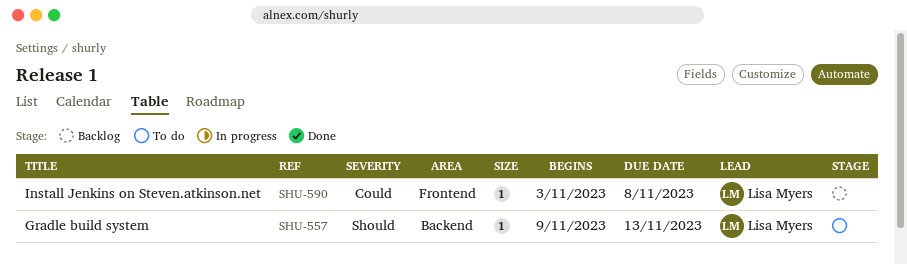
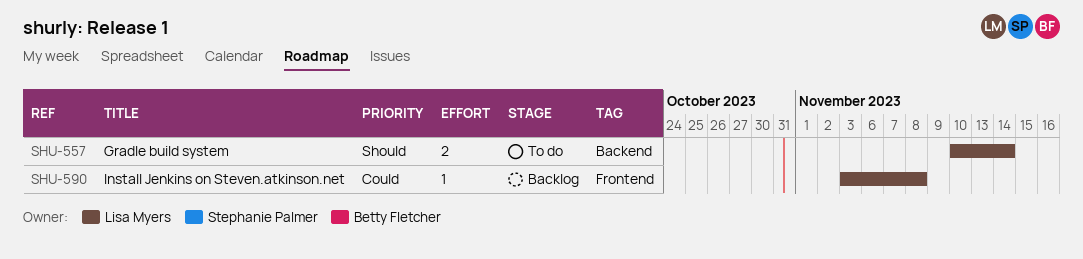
SHU-557, estimate: 1 -> 2
SHU-557, start: Nov 9 -> Nov 10
SHU-557, due: Nov 13 -> Nov 14

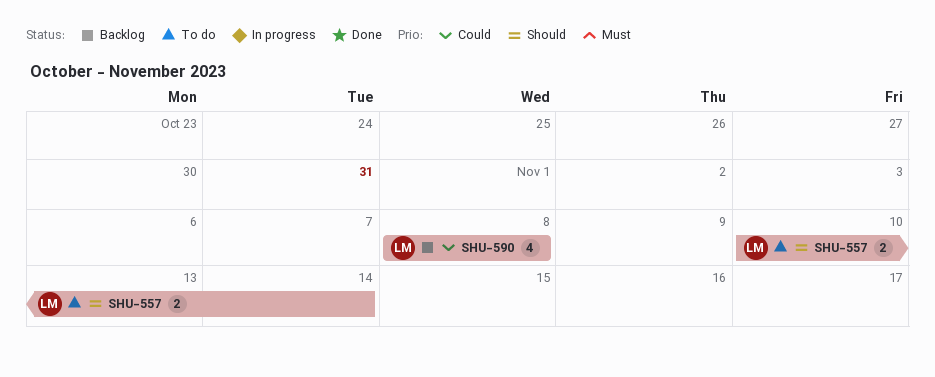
SHU-590, estimate: 1 -> 4
SHU-590, start: Nov 3 -> Nov 8

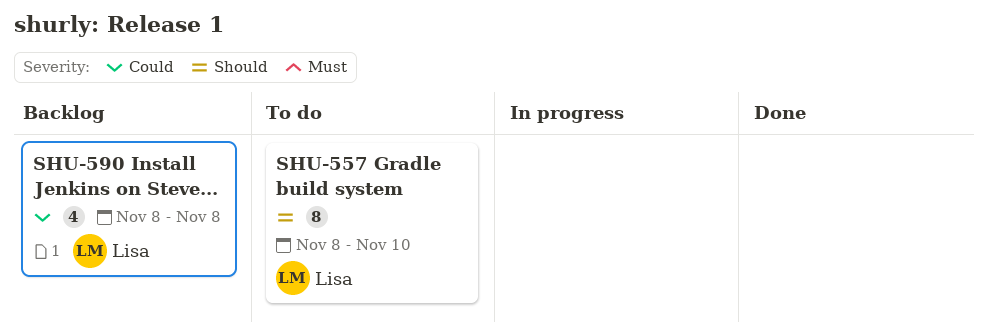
SHU-557, estimate: 2 -> 8
SHU-557, start: Nov 10 -> Nov 8
SHU-557, due: Nov 14 -> Nov 10

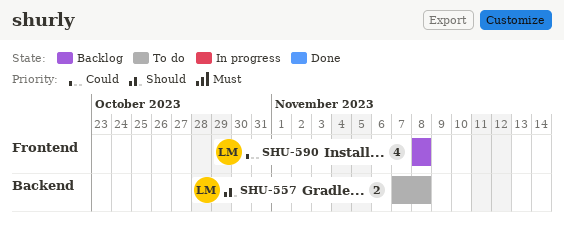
SHU-557, estimate: 8 -> 2
SHU-557, start: Nov 8 -> Nov 7
SHU-557, due: Nov 10 -> Nov 8

